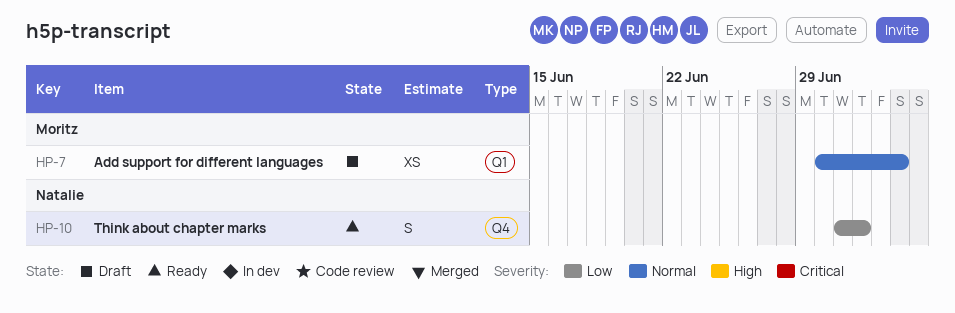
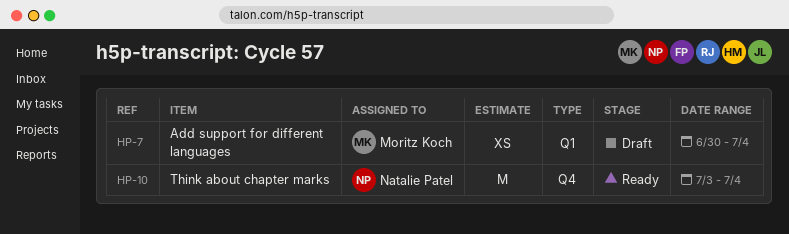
HP-10, estimate: S -> M
HP-10, start: Jul 1 -> Jul 3
HP-10, due: Jul 2 -> Jul 4

